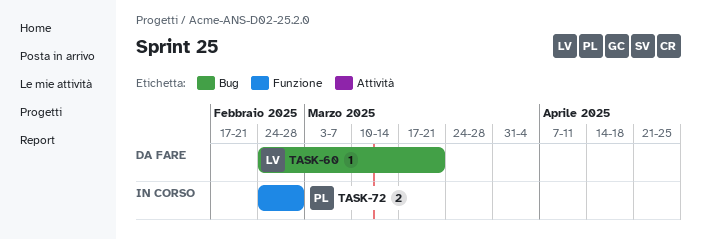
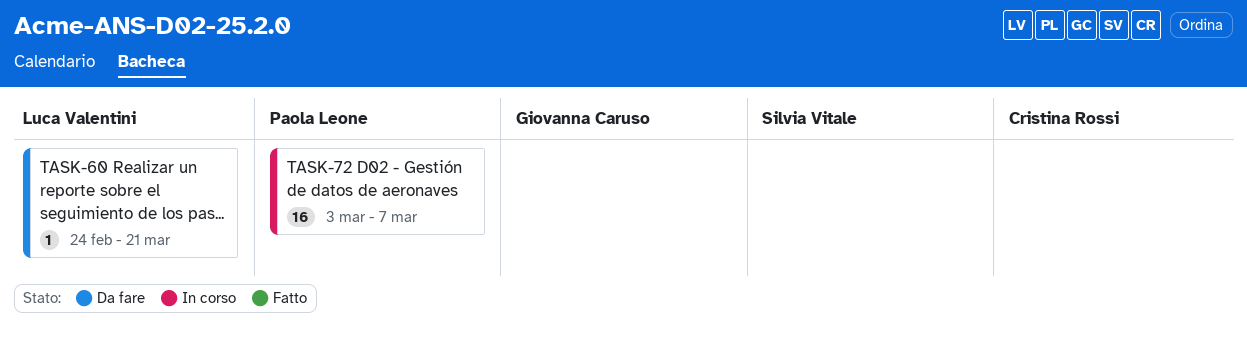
TASK-72, estimate: 2 -> 16
TASK-72, start: Feb 24 -> Mar 3
TASK-72, due: Feb 28 -> Mar 7

